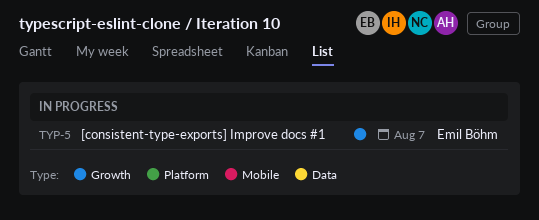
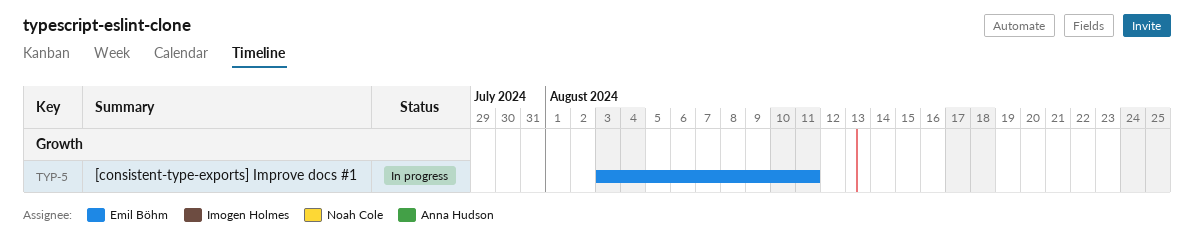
TYP-5, due: Aug 7 -> Aug 11

